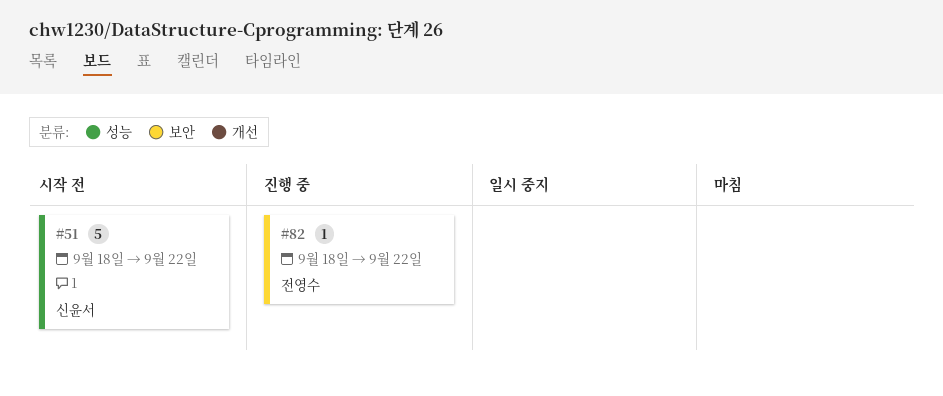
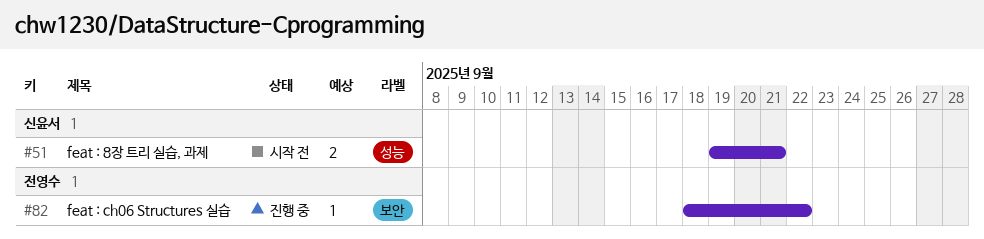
#51, estimate: 5 -> 2
#51, start: Sep 18 -> Sep 19
#51, due: Sep 22 -> Sep 21

